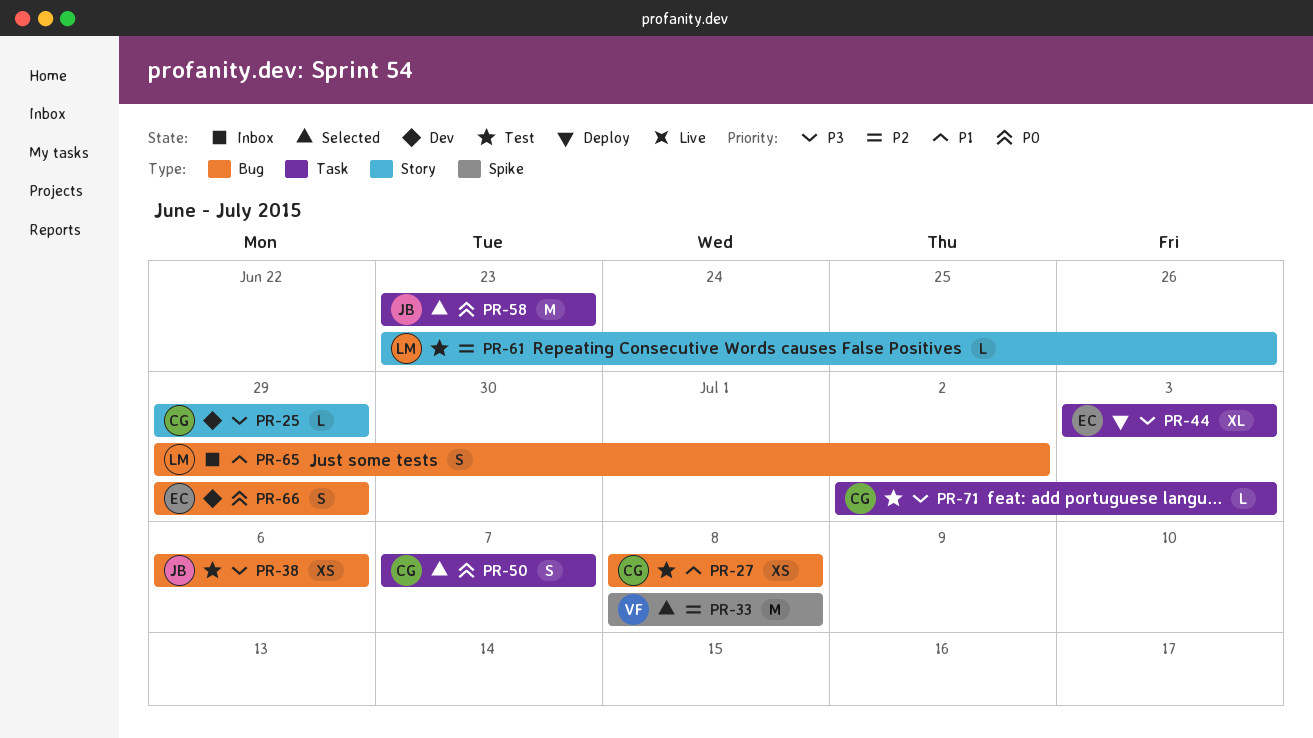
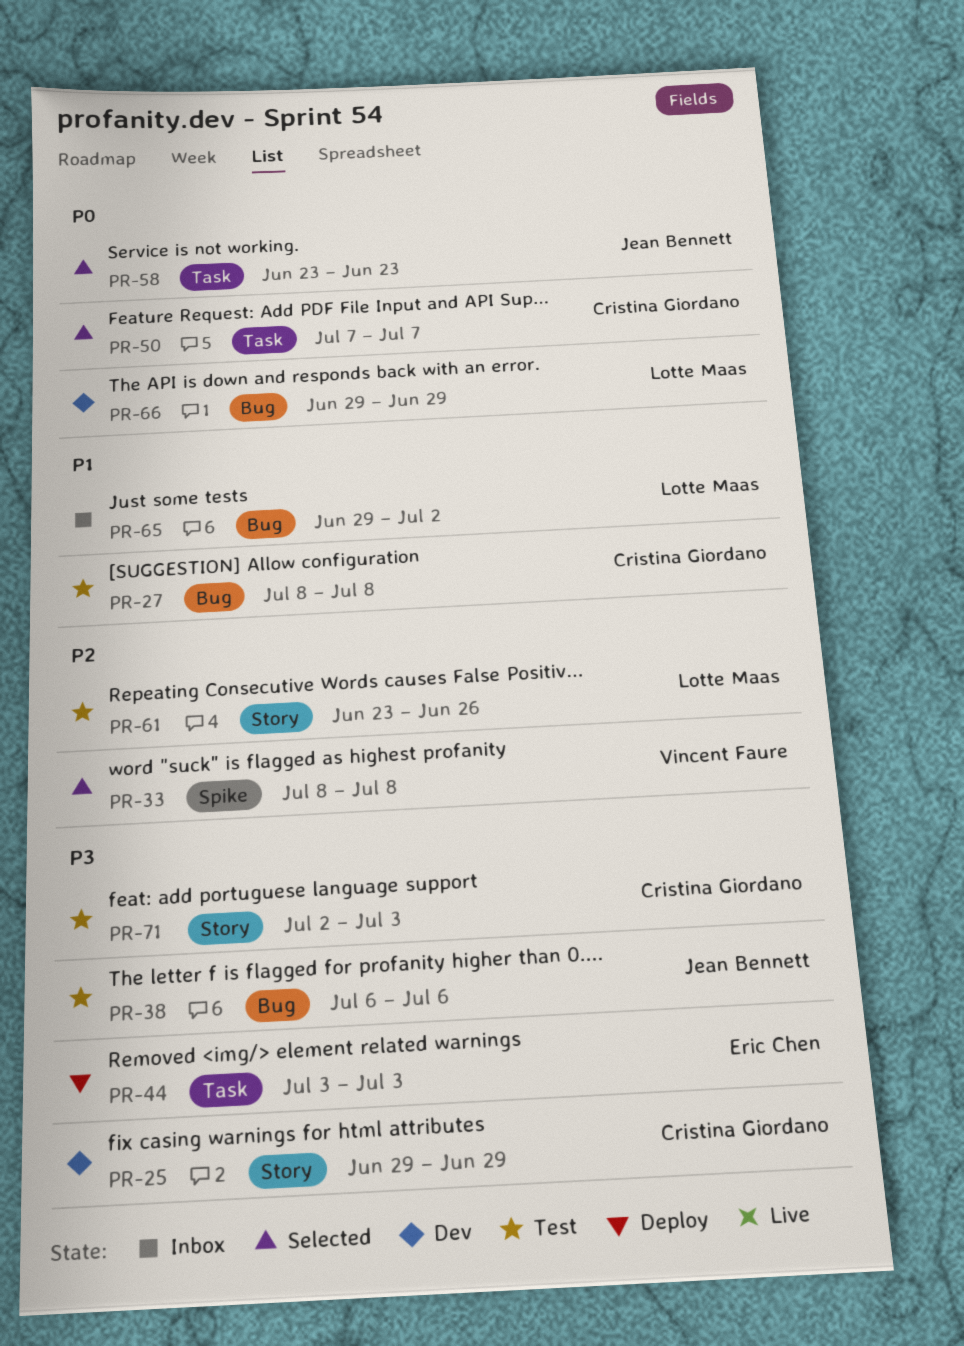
PR-66, owner: Eric Chen -> Lotte Maas
PR-71, label: Task -> Story

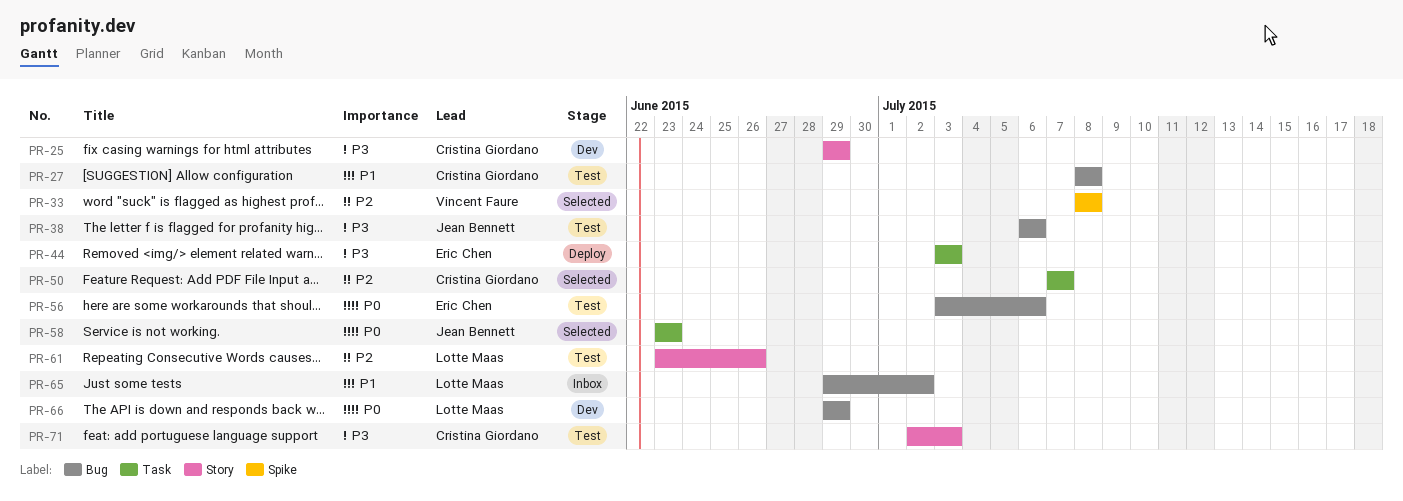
PR-50, priority: P0 -> P2
PR-56: none -> present

